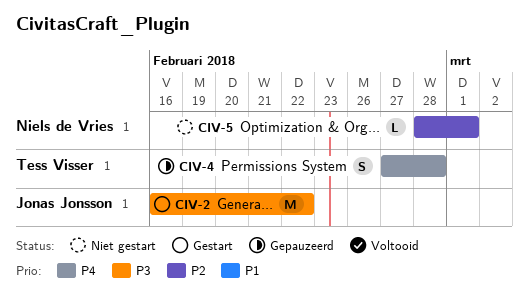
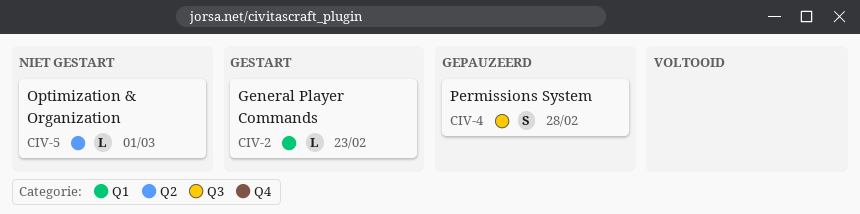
CIV-2, estimate: M -> L
CIV-2, due: Feb 22 -> Feb 23

